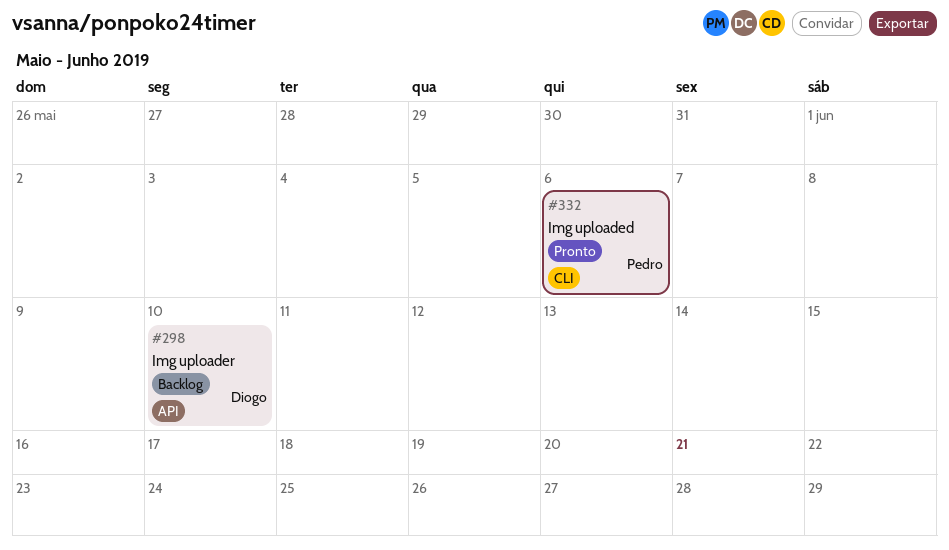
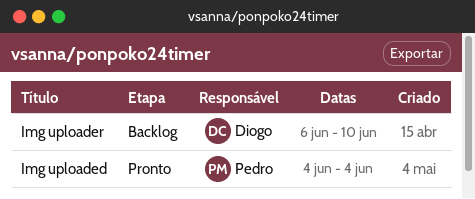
Img uploaded, due: Jun 6 -> Jun 4

